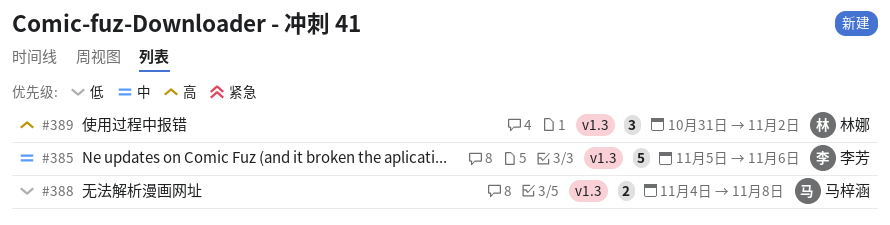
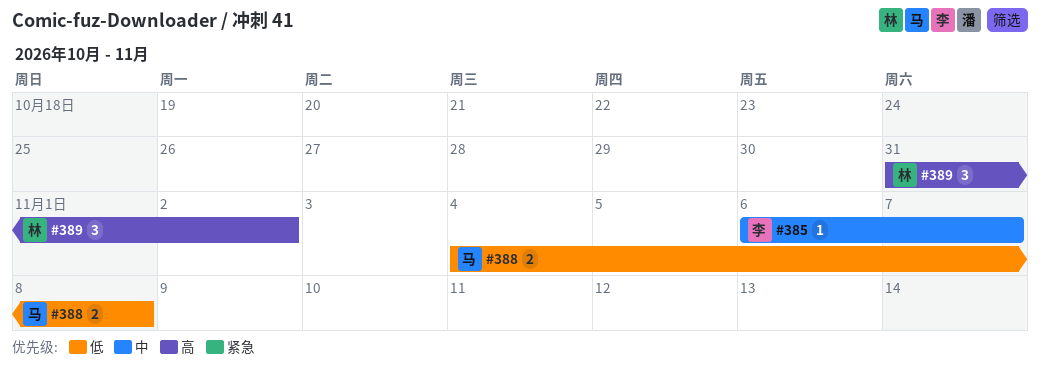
#385, estimate: 5 -> 1
#385, start: Nov 5 -> Nov 6
#385, due: Nov 6 -> Nov 7

